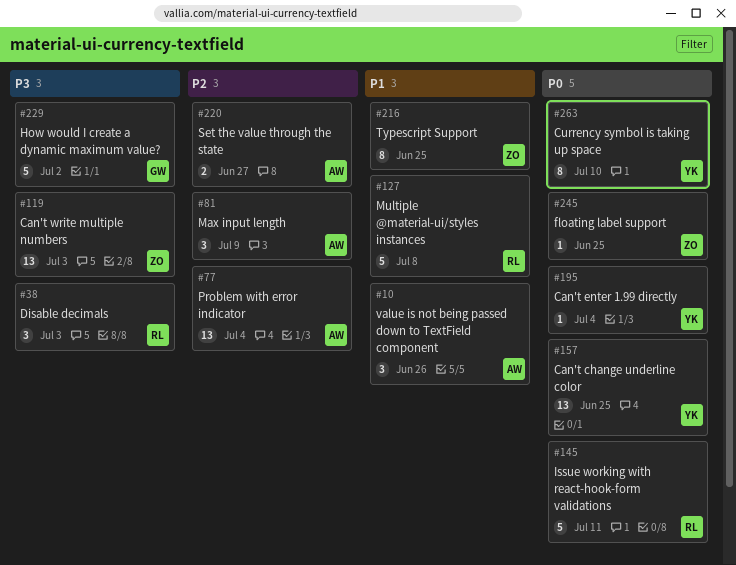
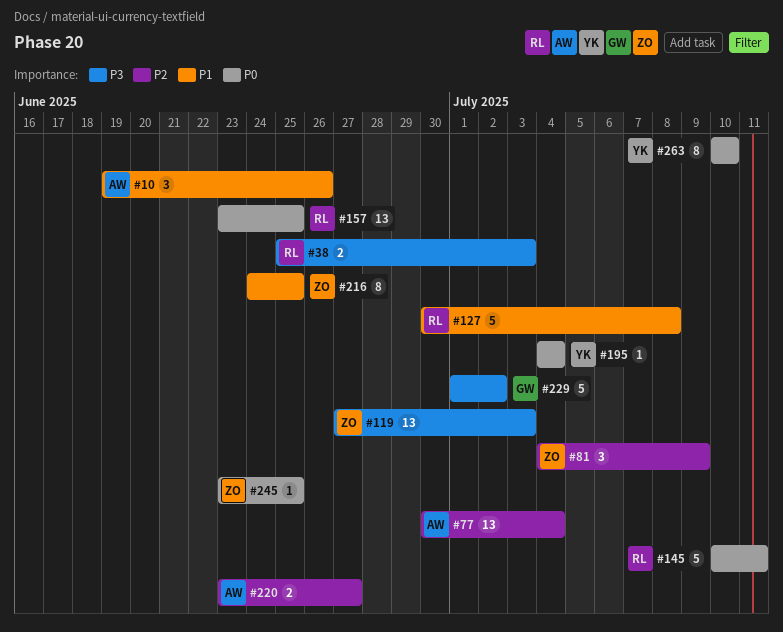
#38, estimate: 3 -> 2
#81, owner: AW -> ZO
#157, owner: YK -> RL

